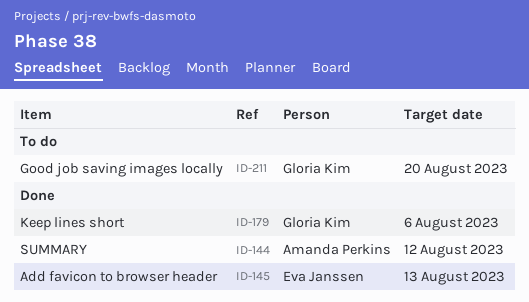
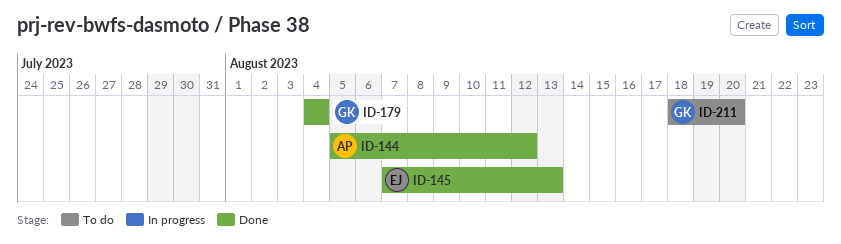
ID-179, due: Aug 6 -> Aug 4

